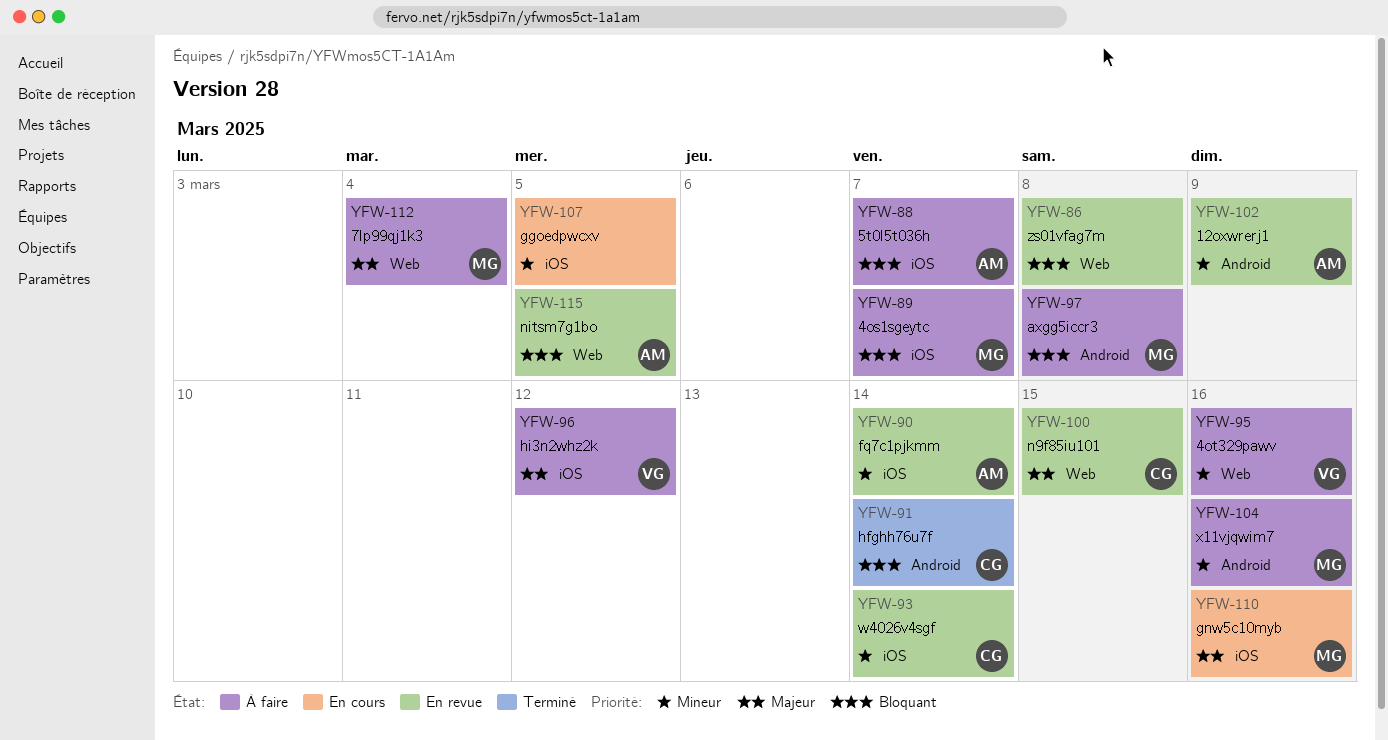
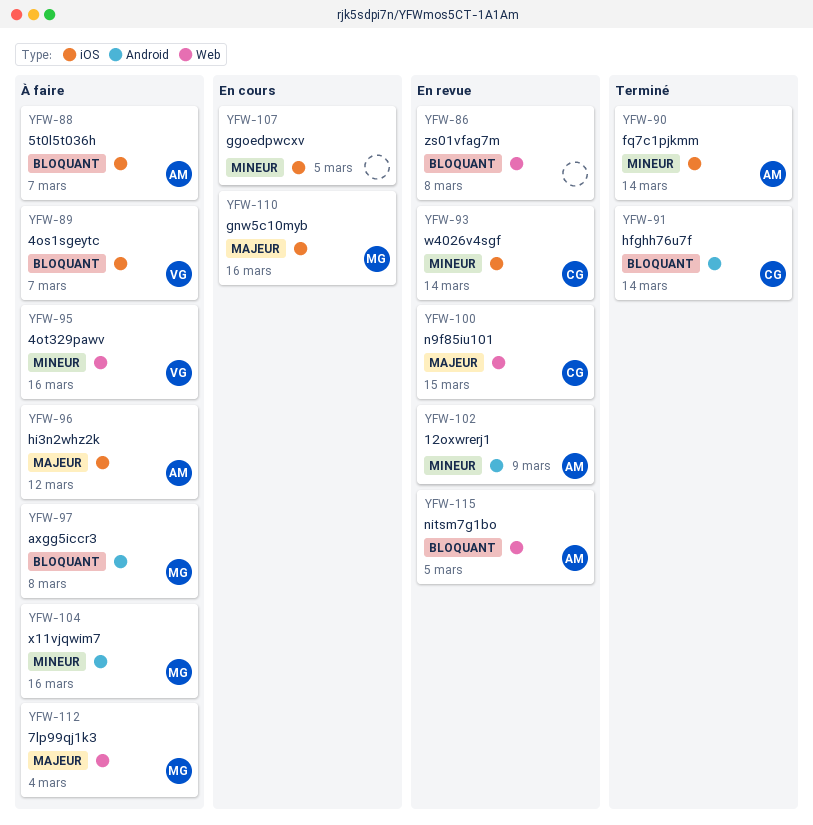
YFW-89, owner: MG -> VG
YFW-90, status: En revue -> Terminé
YFW-96, owner: VG -> AM

